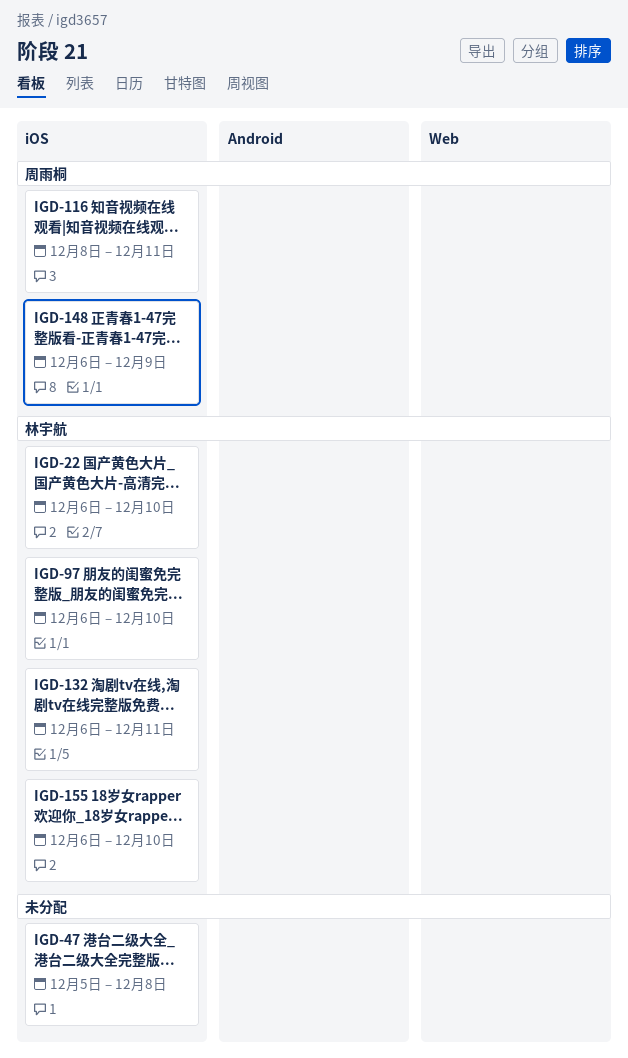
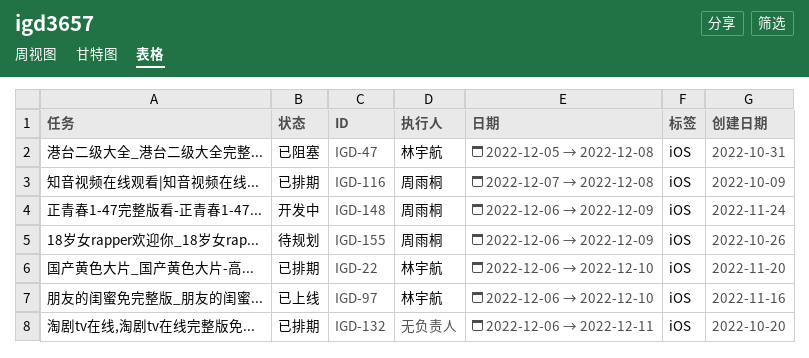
IGD-47, owner: none -> 林宇航
IGD-116, start: Dec 8 -> Dec 7
IGD-116, due: Dec 11 -> Dec 8
IGD-132, owner: 林宇航 -> none
IGD-155, owner: 林宇航 -> 周雨桐
IGD-155, due: Dec 10 -> Dec 9

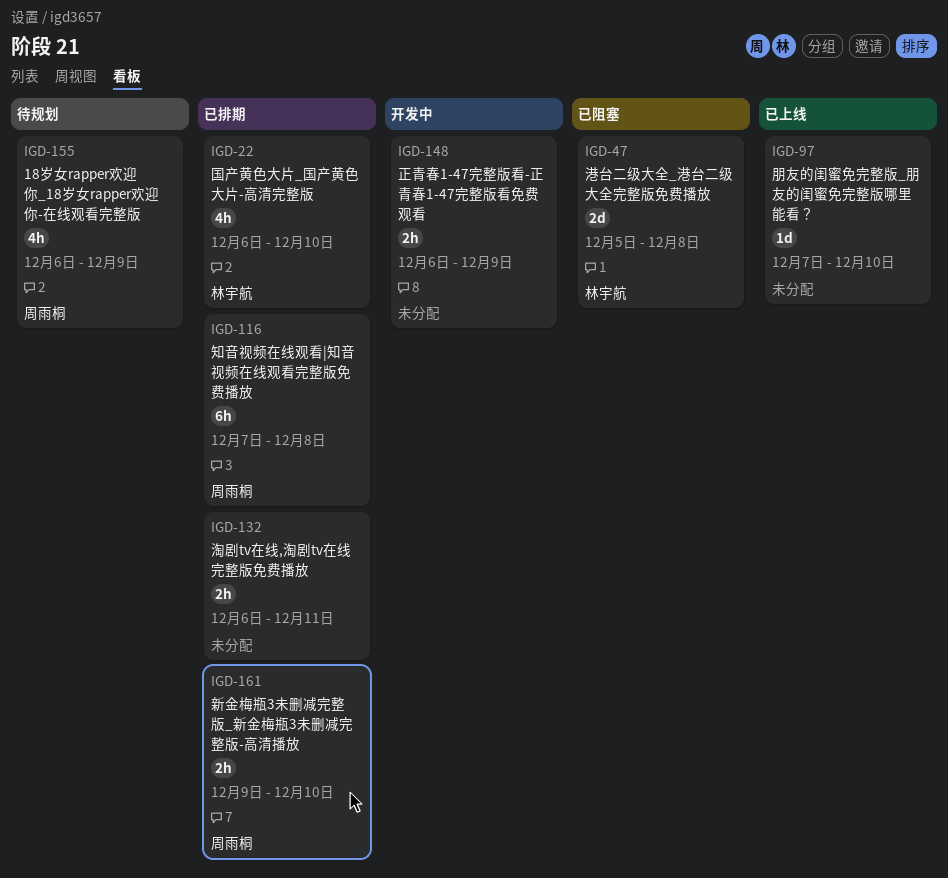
IGD-97, owner: 林宇航 -> none
IGD-97, start: Dec 6 -> Dec 7
IGD-148, owner: 周雨桐 -> none
IGD-161: none -> present

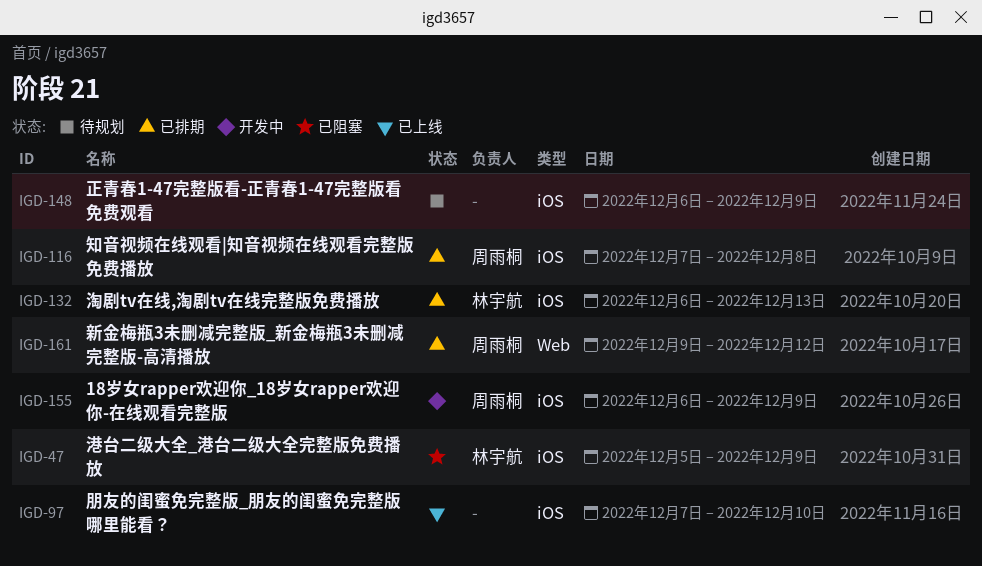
IGD-22: present -> none
IGD-47, due: Dec 8 -> Dec 9
IGD-132, owner: none -> 林宇航
IGD-132, due: Dec 11 -> Dec 13
IGD-148, status: 开发中 -> 待规划
IGD-155, status: 待规划 -> 开发中
IGD-161, due: Dec 10 -> Dec 12

